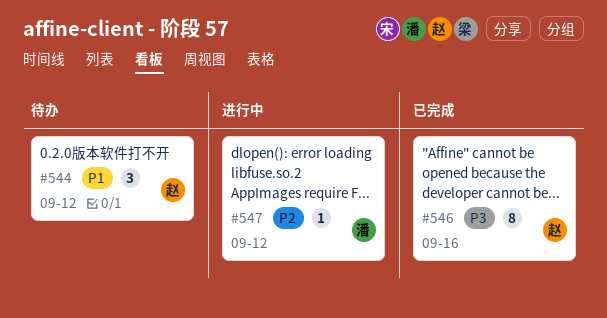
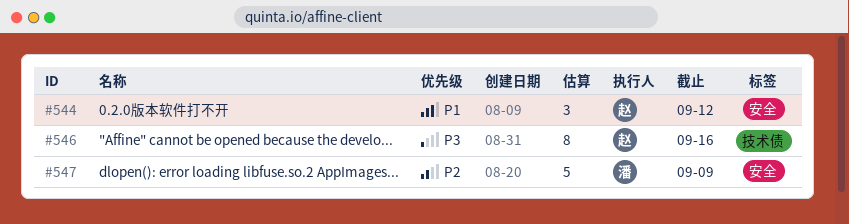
#547, estimate: 1 -> 5
#547, due: Sep 12 -> Sep 9

